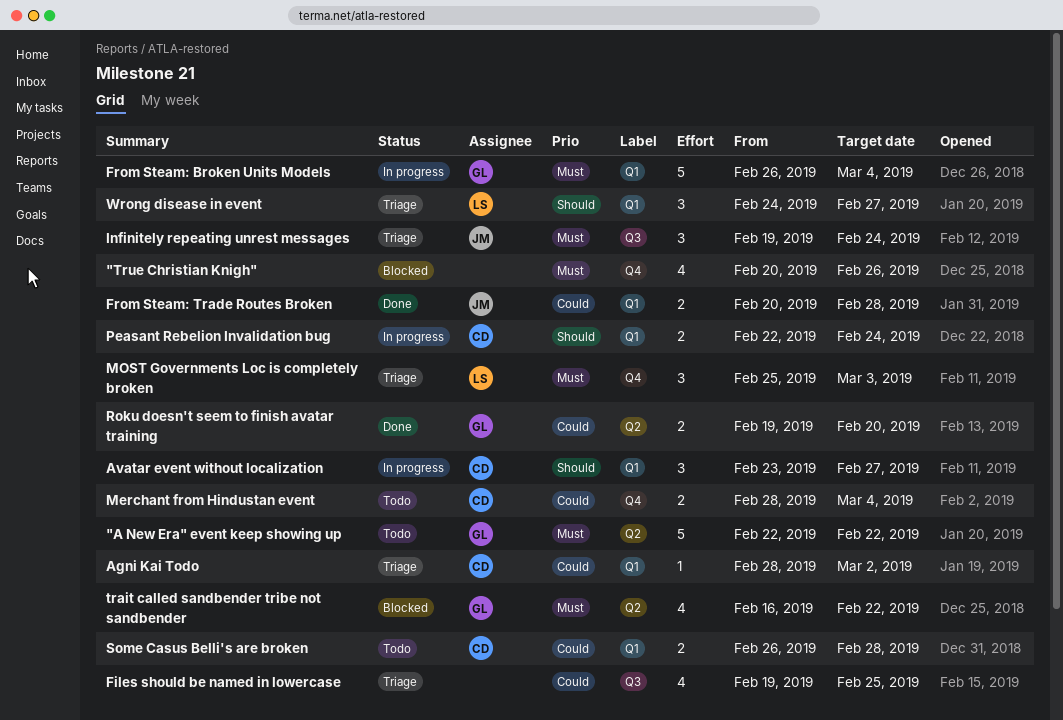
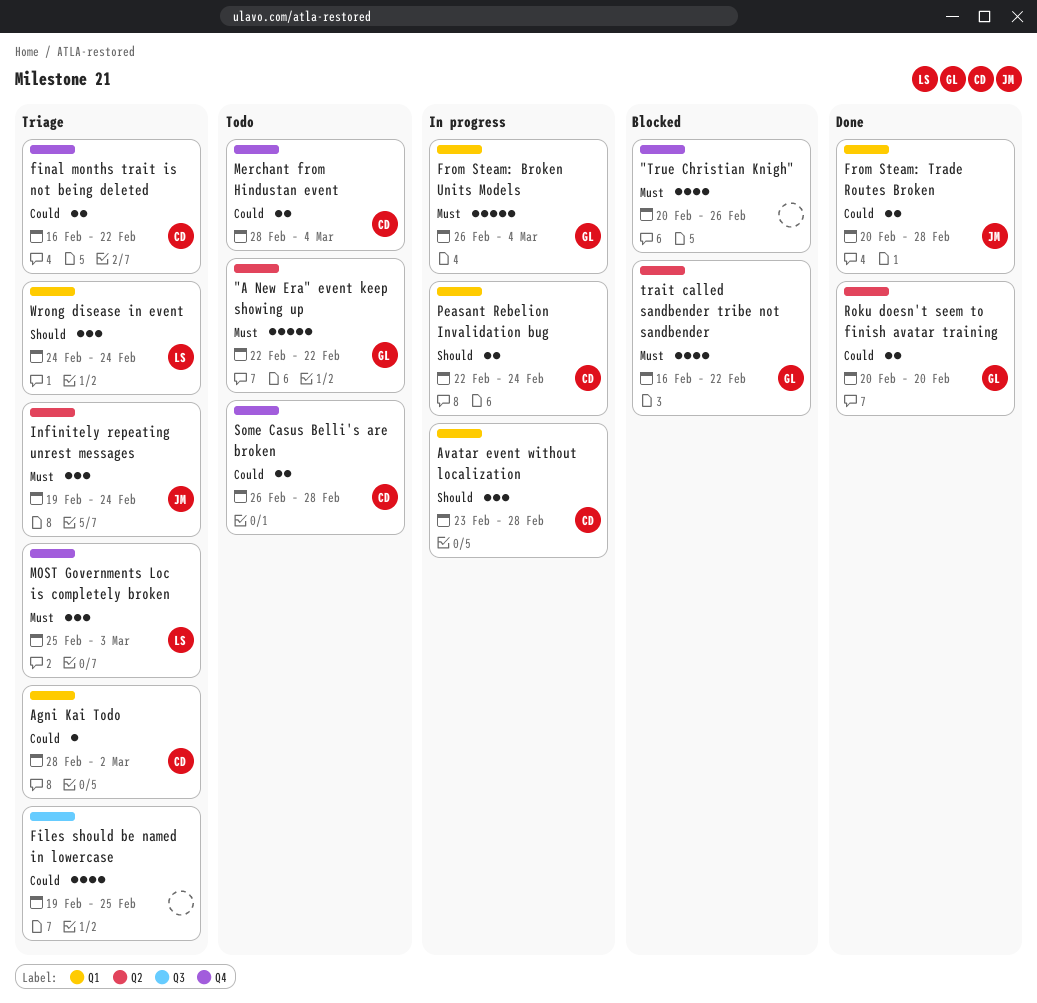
Avatar event without localization, due: Feb 27 -> Feb 28
final months trait is not being deleted: none -> present
Infinitely repeating unrest messages, label: Q3 -> Q2
Roku doesn't seem to finish avatar training, start: Feb 19 -> Feb 20
Some Casus Belli's are broken, label: Q1 -> Q4
Wrong disease in event, due: Feb 27 -> Feb 24

